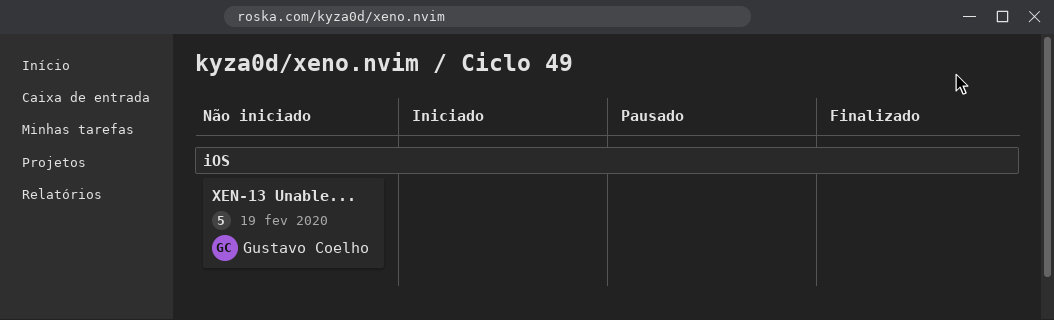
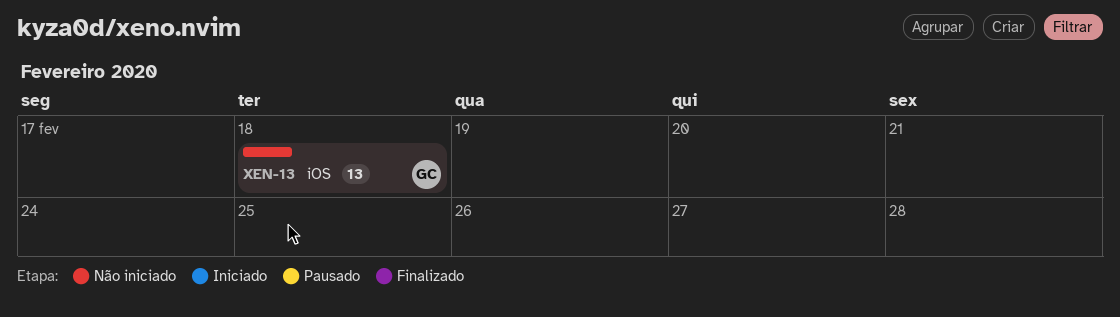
XEN-13, estimate: 5 -> 13
XEN-13, due: Feb 19 -> Feb 18

